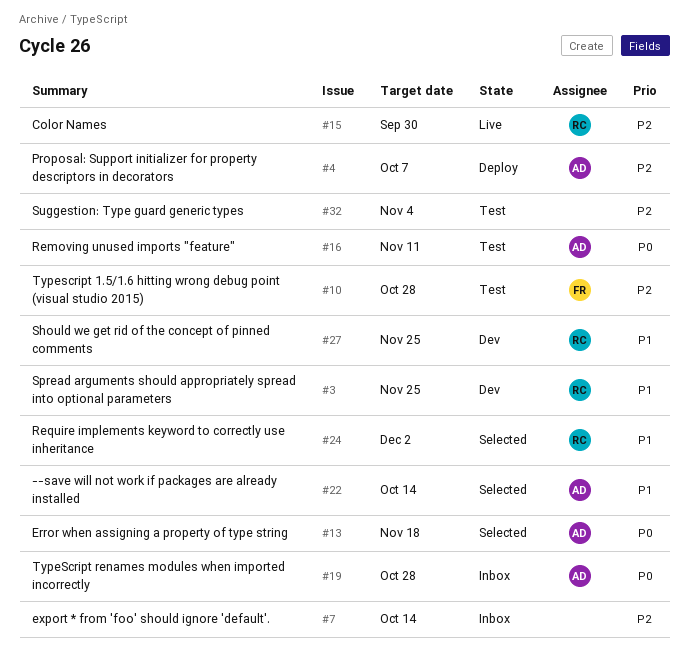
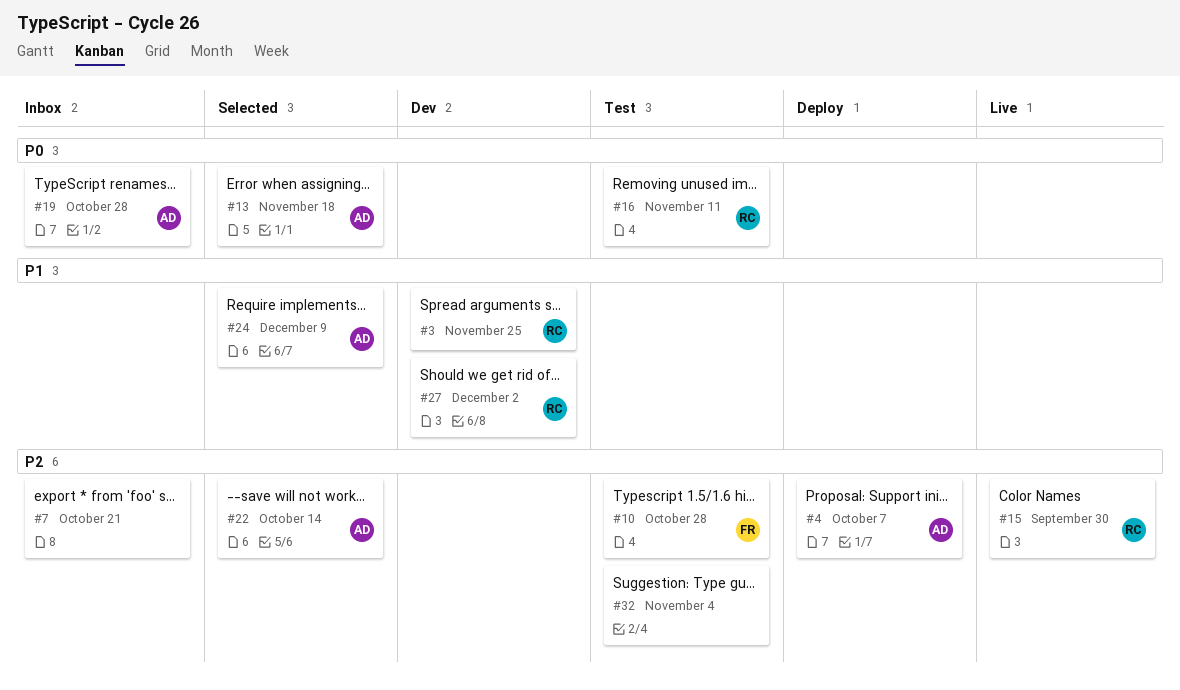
#7, due: Oct 14 -> Oct 21
#16, owner: AD -> RC
#22, priority: P1 -> P2
#24, owner: RC -> AD
#24, due: Dec 2 -> Dec 9
#27, due: Nov 25 -> Dec 2

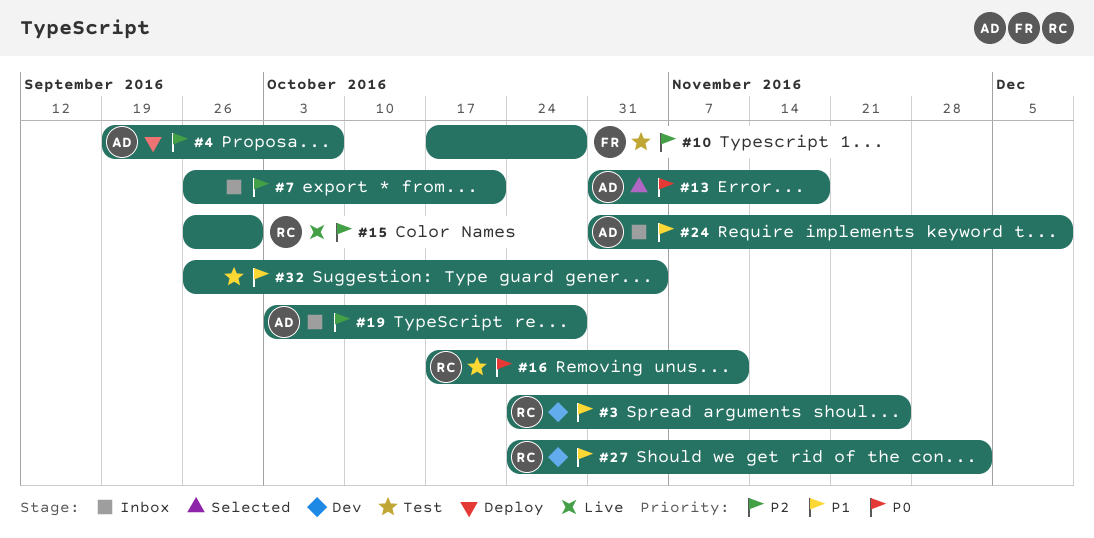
#19, priority: P0 -> P2
#22: present -> none
#24, status: Selected -> Inbox
#32, priority: P2 -> P1

